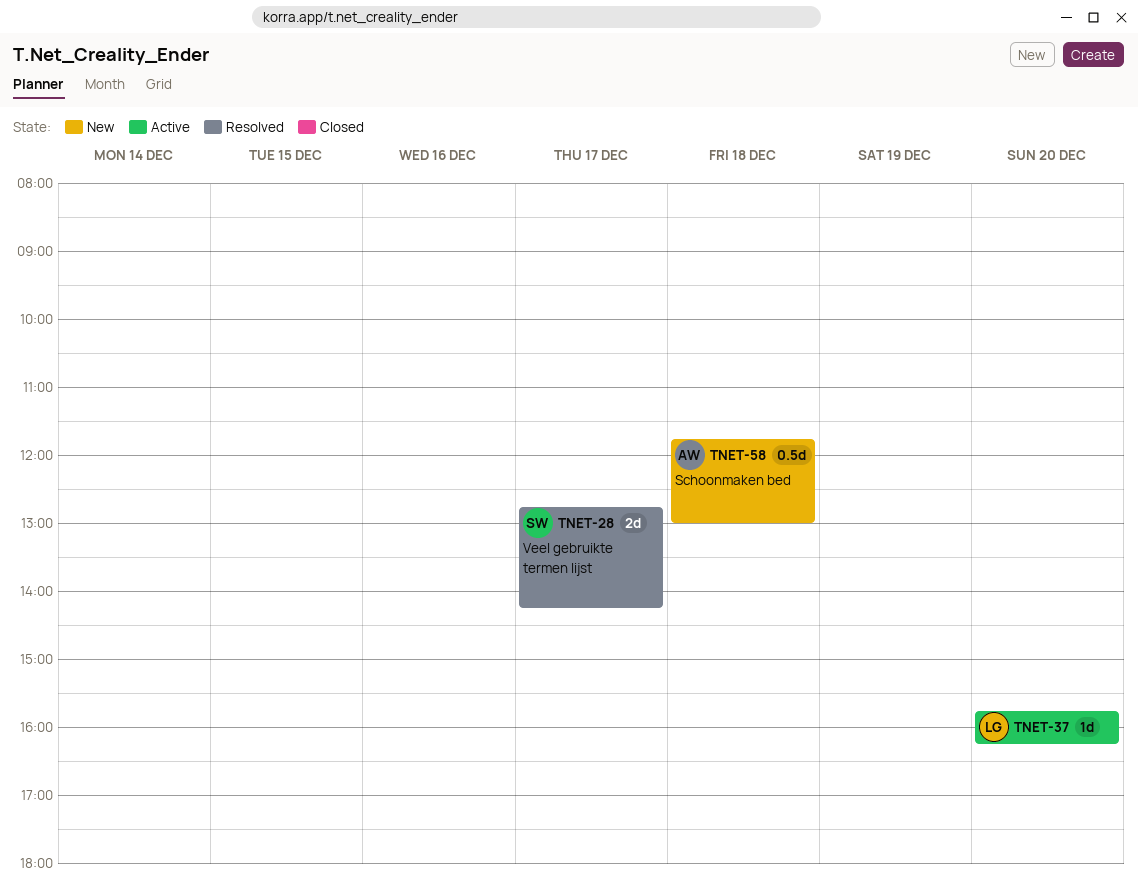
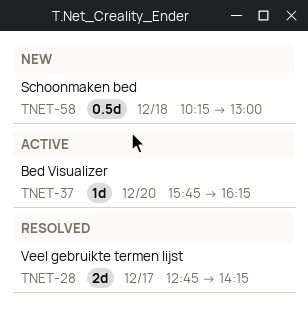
TNET-58, begins: 11:45 -> 10:15

